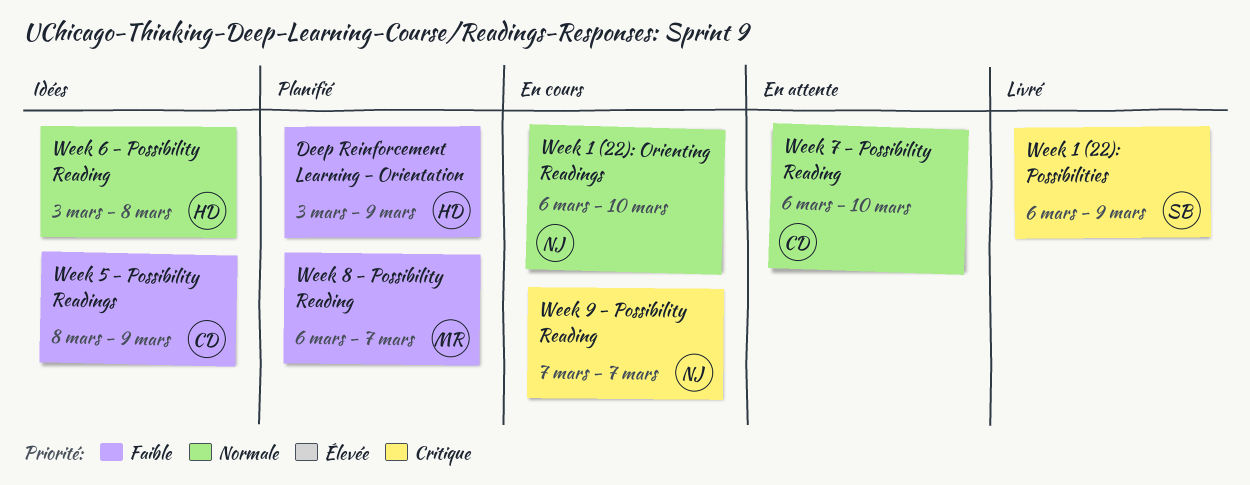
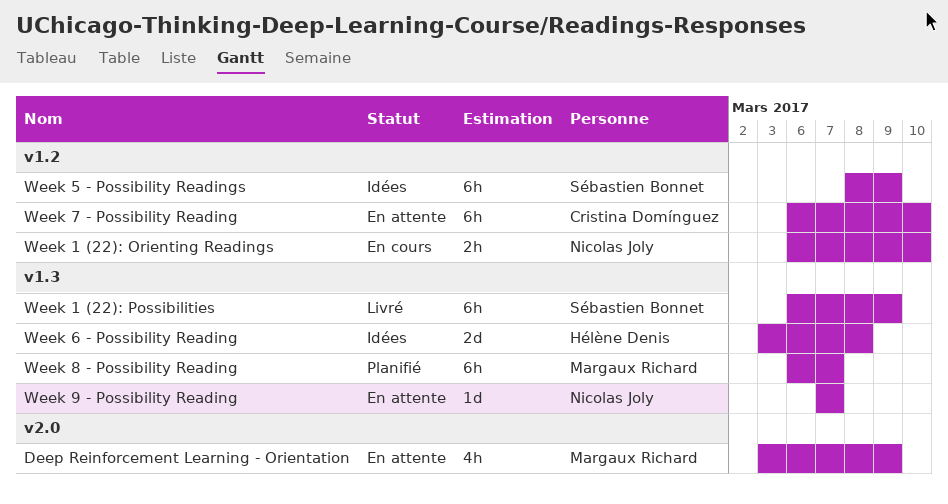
Deep Reinforcement Learning - Orientation, status: Planifié -> En attente
Deep Reinforcement Learning - Orientation, owner: Hélène Denis -> Margaux Richard
Week 5 - Possibility Readings, owner: Cristina Domínguez -> Sébastien Bonnet
Week 9 - Possibility Reading, status: En cours -> En attente

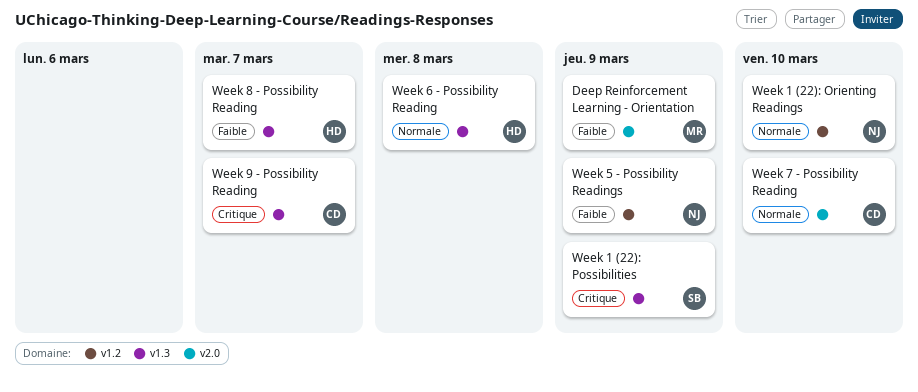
Week 5 - Possibility Readings, owner: Sébastien Bonnet -> Nicolas Joly
Week 7 - Possibility Reading, label: v1.2 -> v2.0
Week 8 - Possibility Reading, owner: Margaux Richard -> Hélène Denis
Week 9 - Possibility Reading, owner: Nicolas Joly -> Cristina Domínguez

